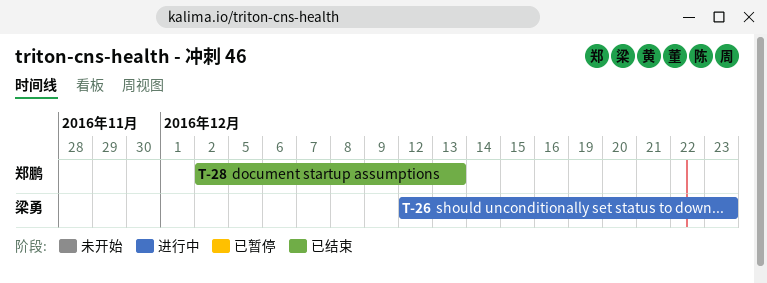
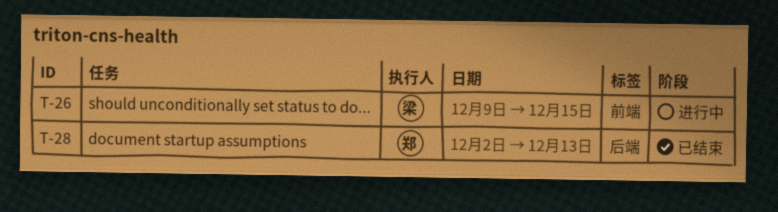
T-26, start: Dec 12 -> Dec 9
T-26, due: Dec 23 -> Dec 15

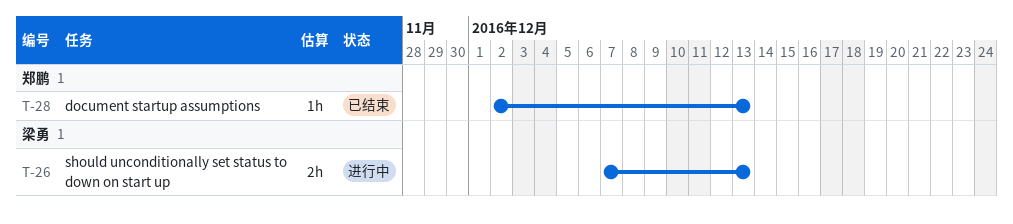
T-26, start: Dec 9 -> Dec 7
T-26, due: Dec 15 -> Dec 13

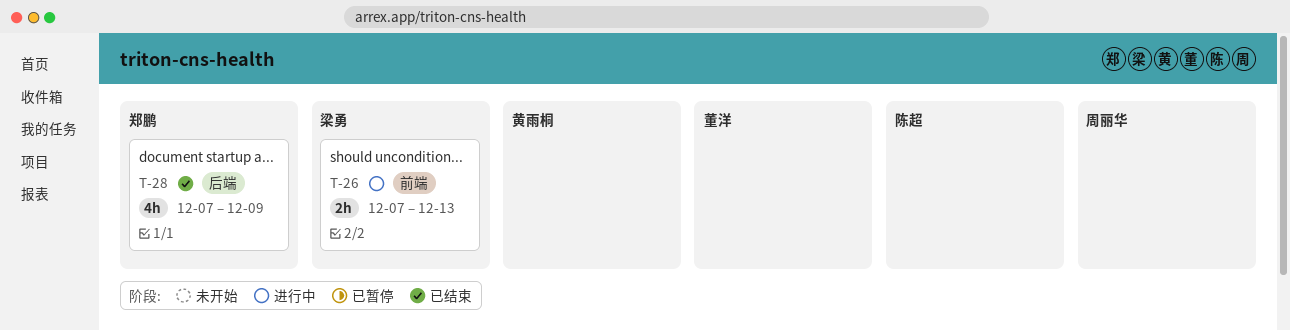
T-28, estimate: 1h -> 4h
T-28, start: Dec 2 -> Dec 7
T-28, due: Dec 13 -> Dec 9

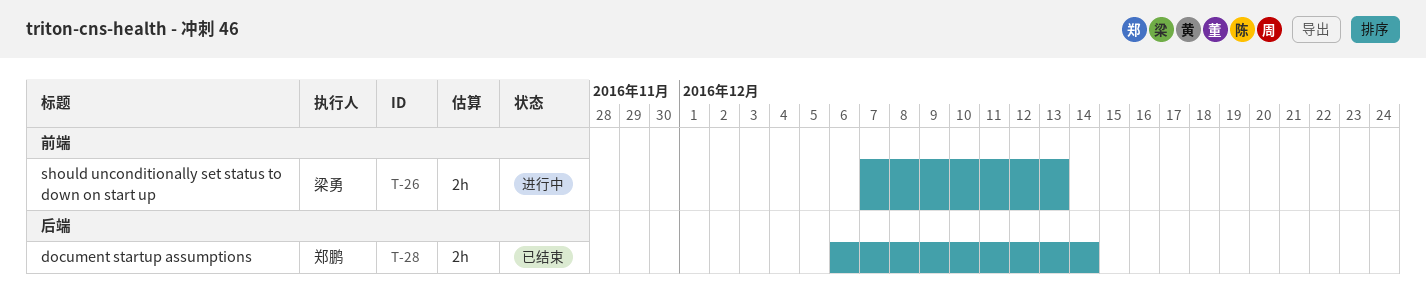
T-28, estimate: 4h -> 2h
T-28, start: Dec 7 -> Dec 6
T-28, due: Dec 9 -> Dec 14

